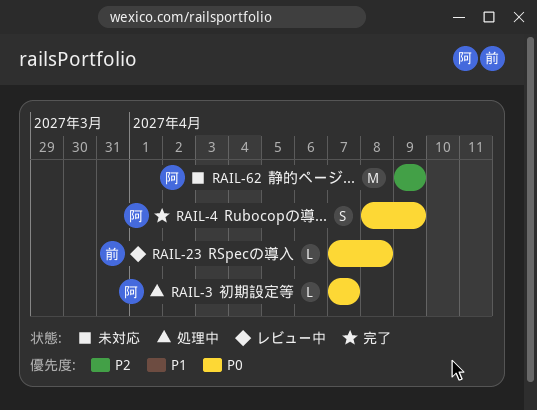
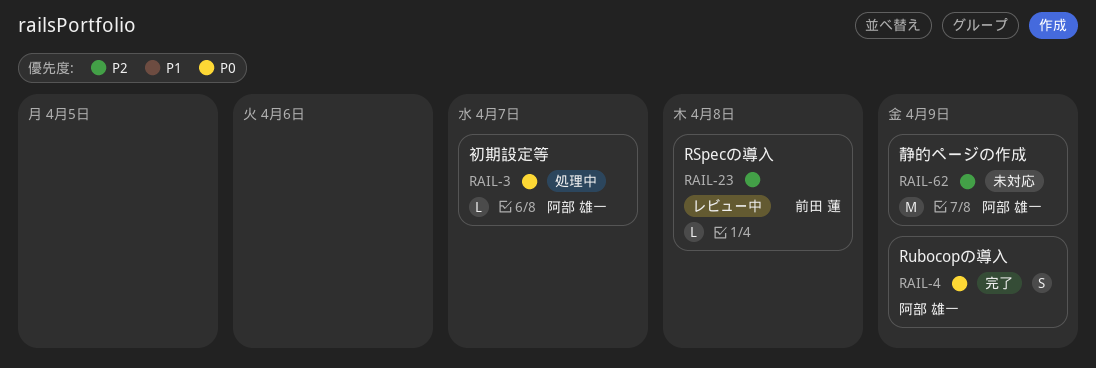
RAIL-23, priority: P0 -> P2

